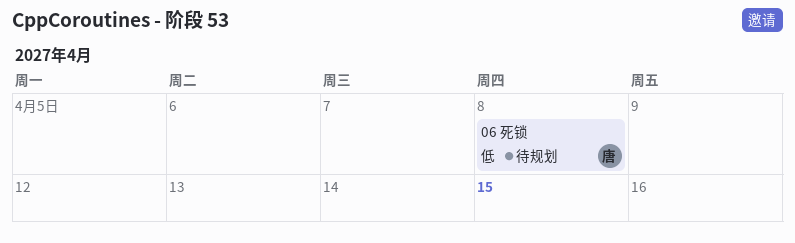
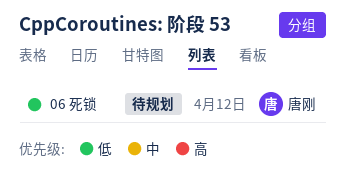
06 死锁, due: Apr 8 -> Apr 12

